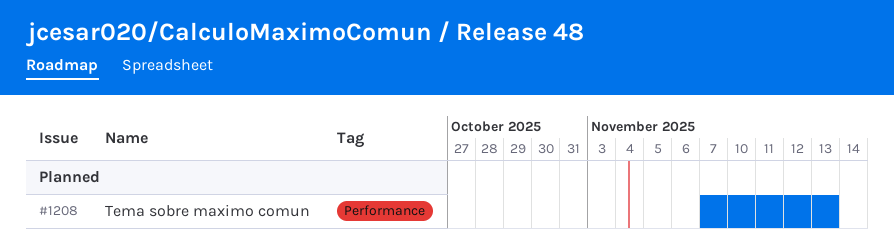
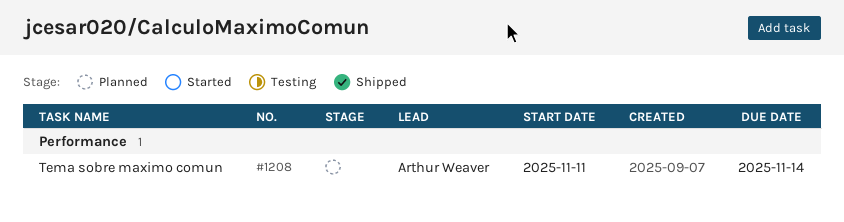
#1208, start: Nov 7 -> Nov 11
#1208, due: Nov 13 -> Nov 14

